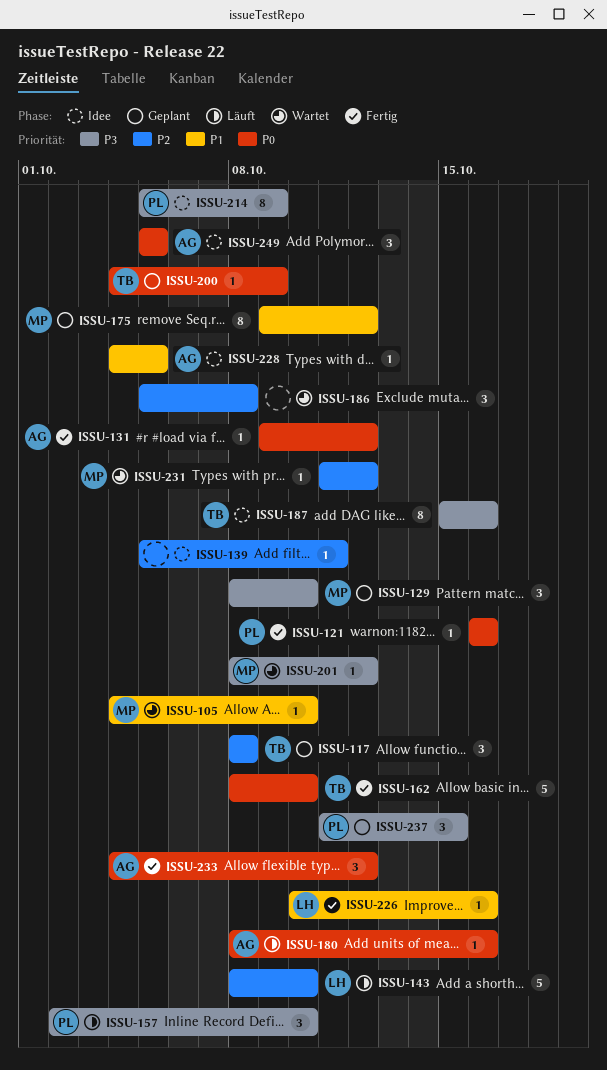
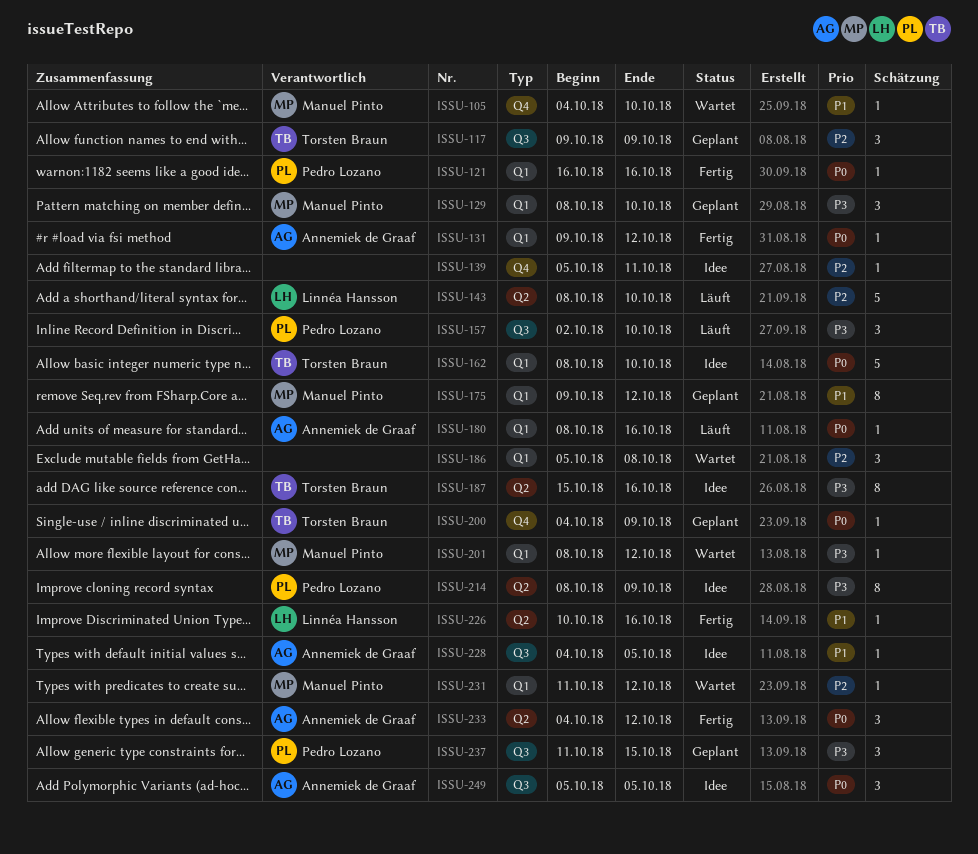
ISSU-117, start: Oct 8 -> Oct 9
ISSU-117, due: Oct 8 -> Oct 9
ISSU-162, status: Fertig -> Idee
ISSU-214, start: Oct 5 -> Oct 8

